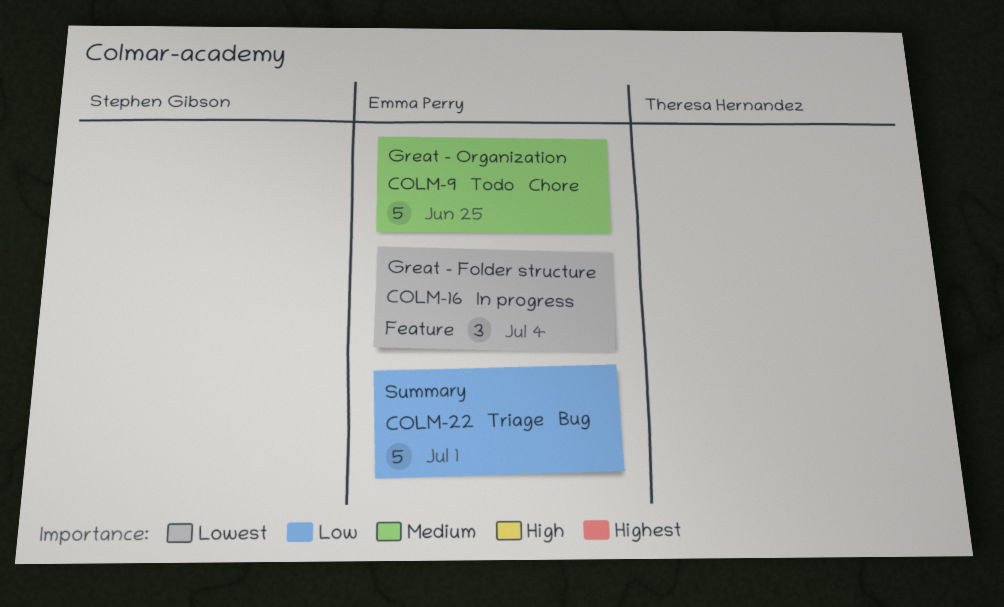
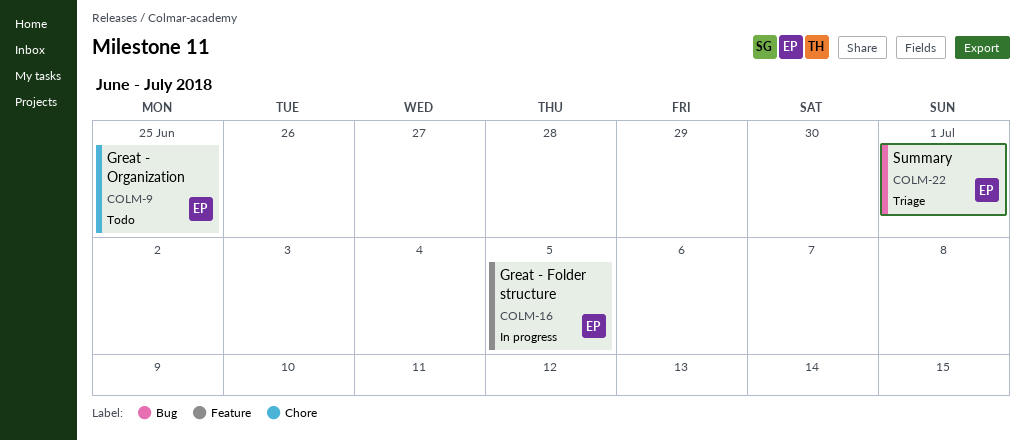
COLM-16, due: Jul 4 -> Jul 5

